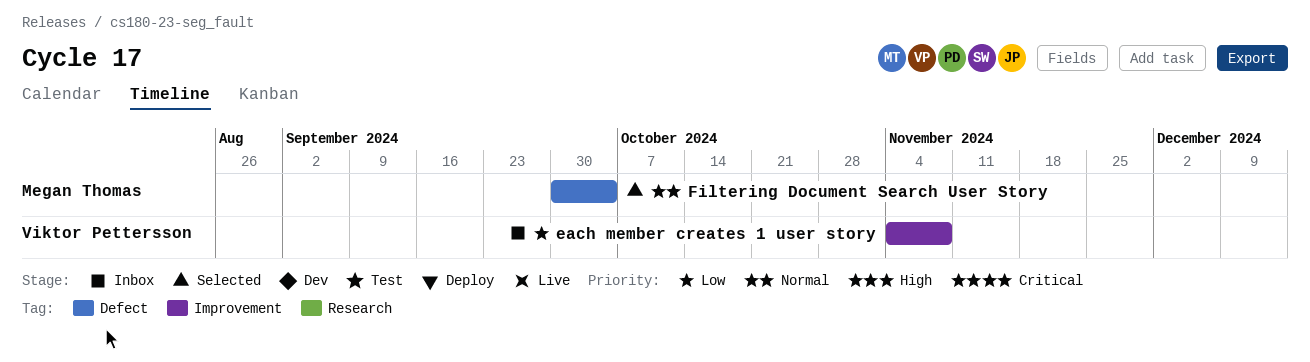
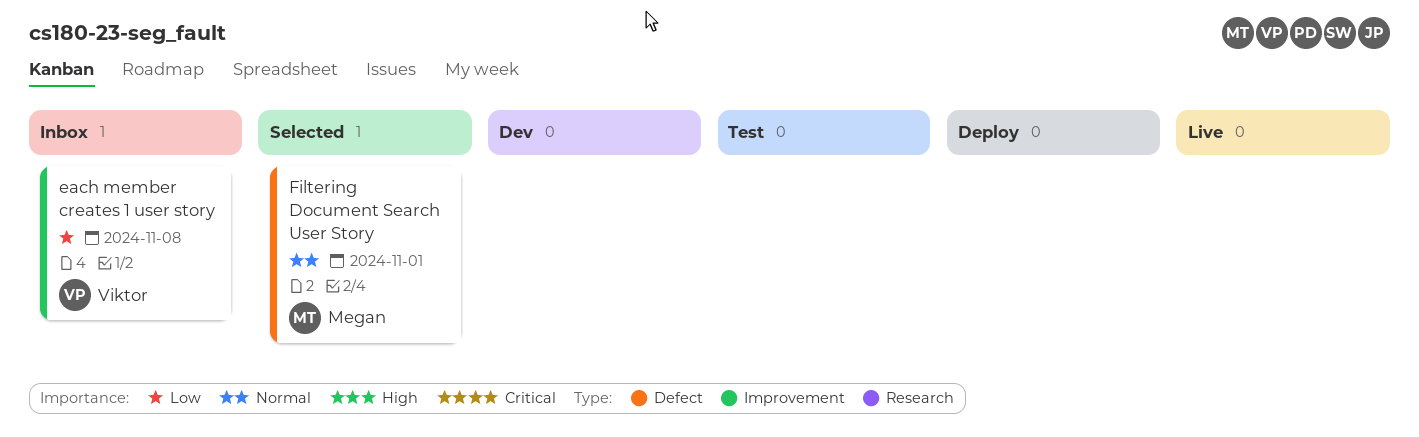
Filtering Document Search User Story, due: Oct 4 -> Nov 1

